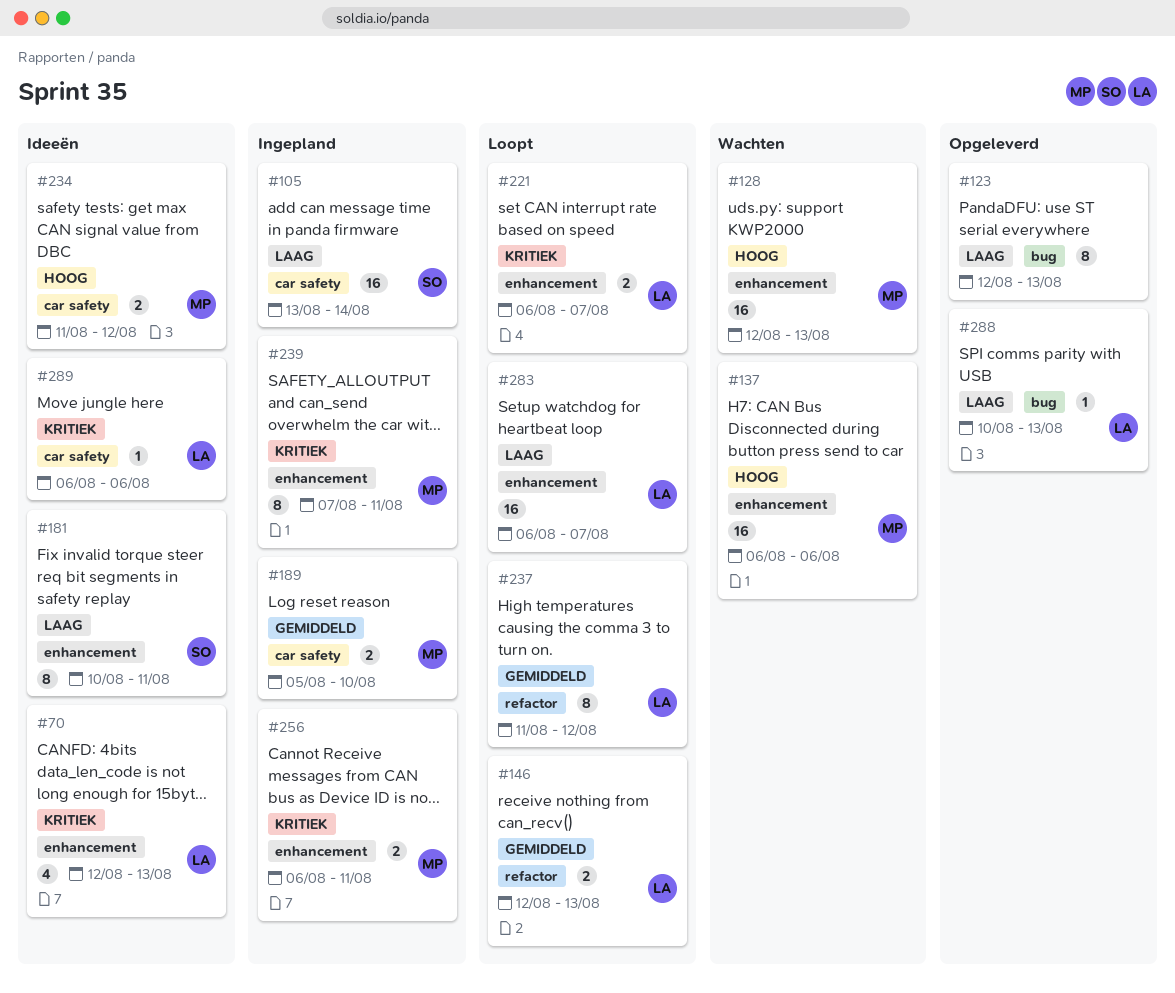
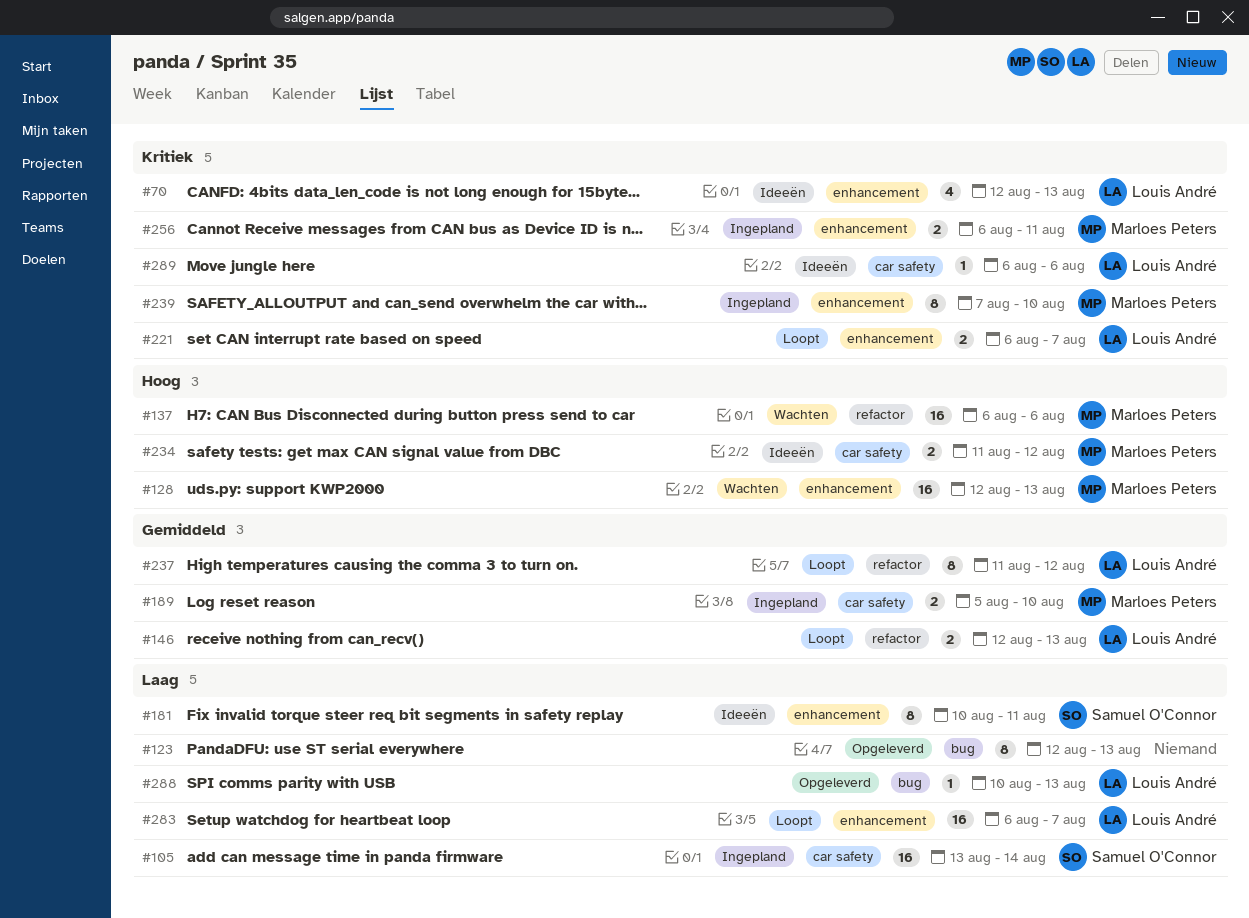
#137, label: enhancement -> refactor
#239, due: Aug 11 -> Aug 10

